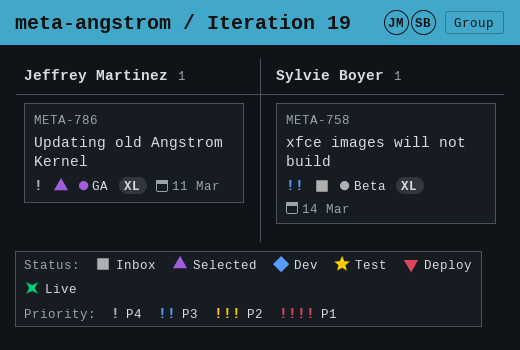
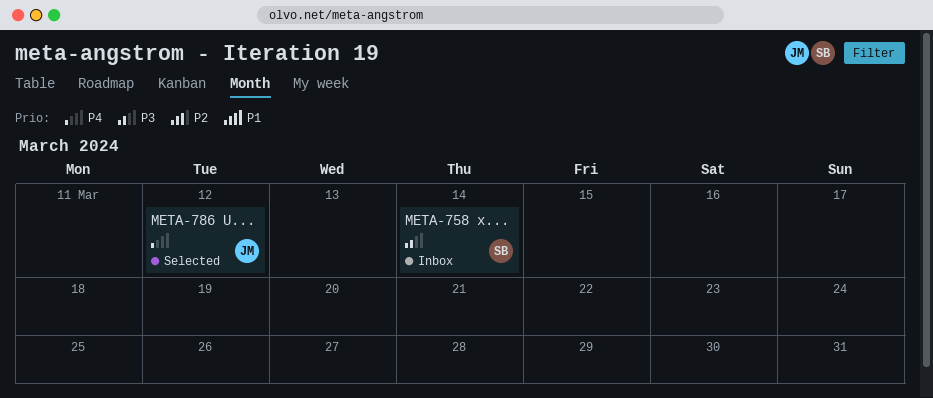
META-786, due: Mar 11 -> Mar 12

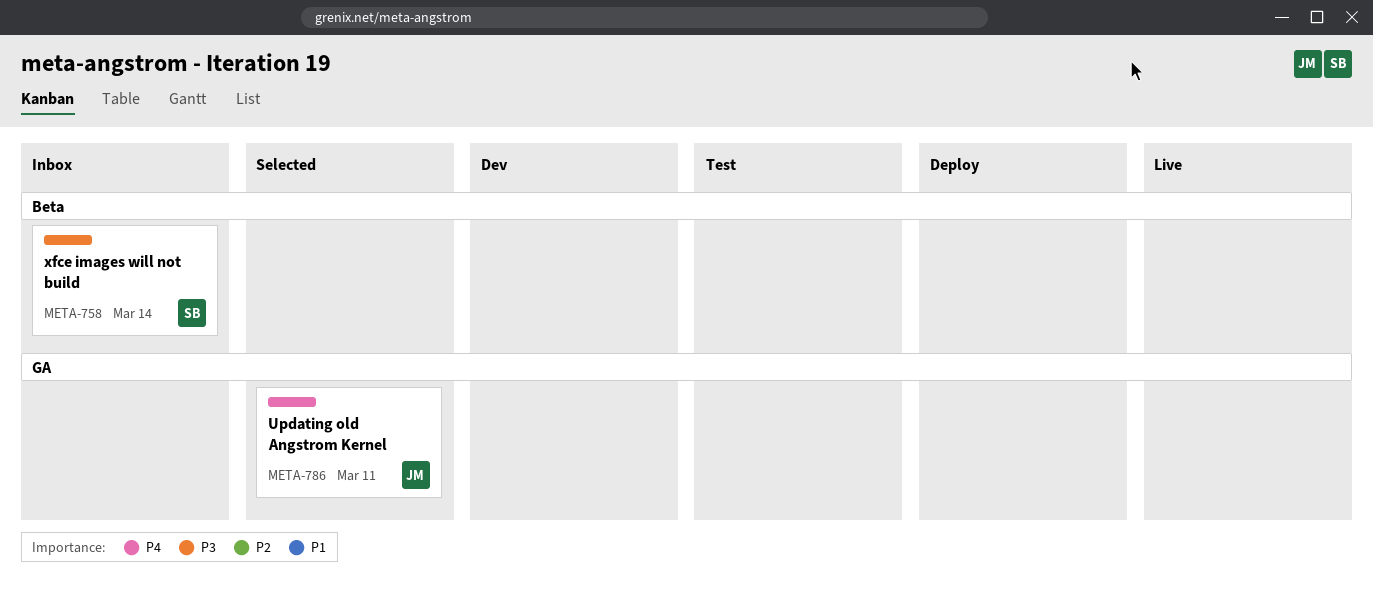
META-786, due: Mar 12 -> Mar 11

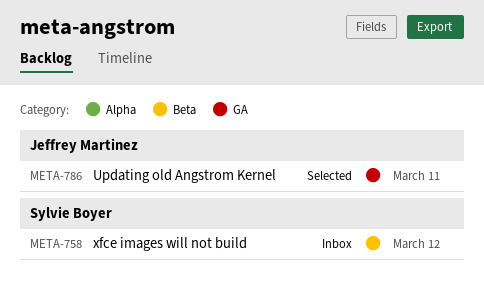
META-758, due: Mar 14 -> Mar 12

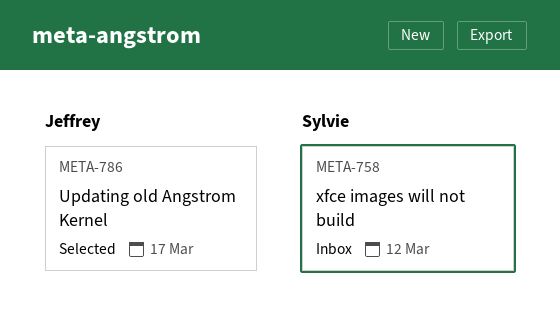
META-786, due: Mar 11 -> Mar 17

